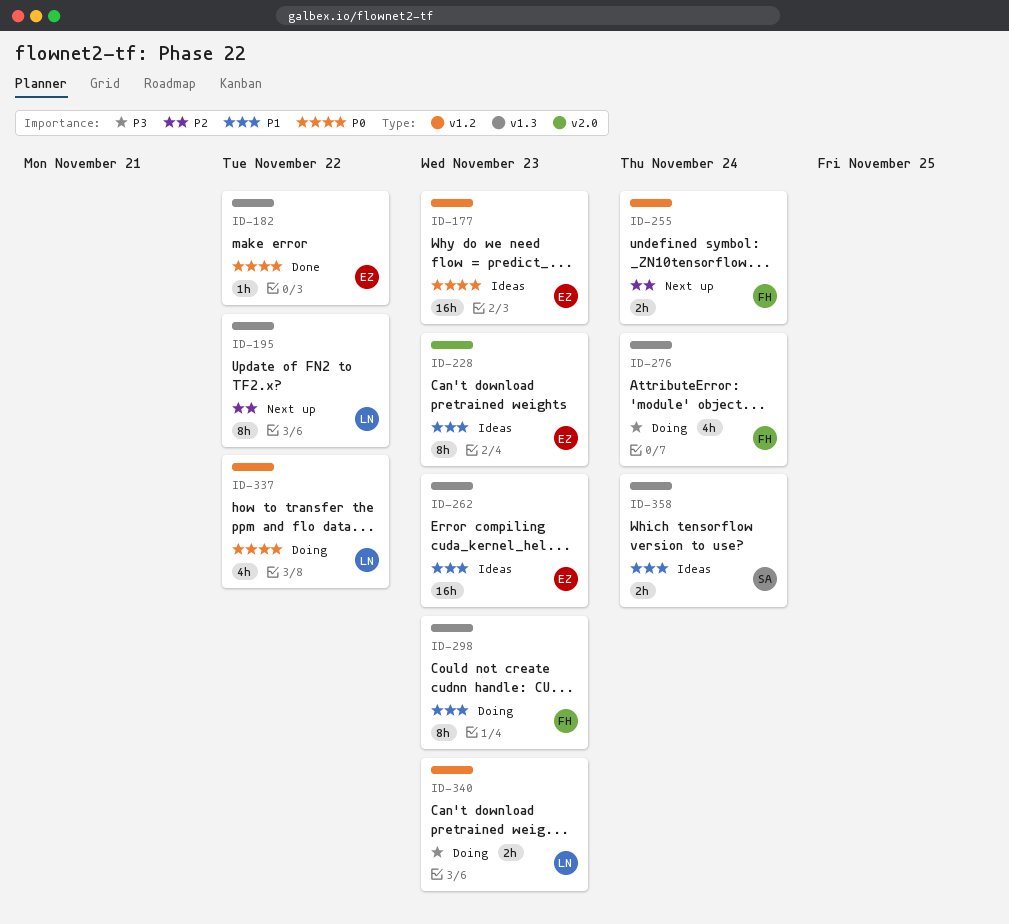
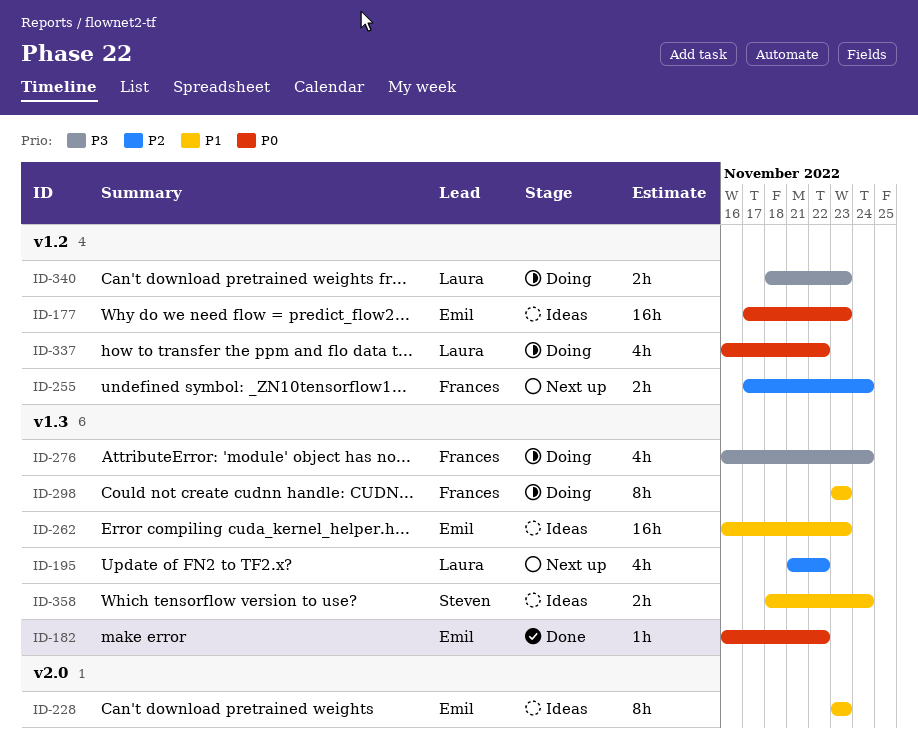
ID-195, estimate: 8h -> 4h

